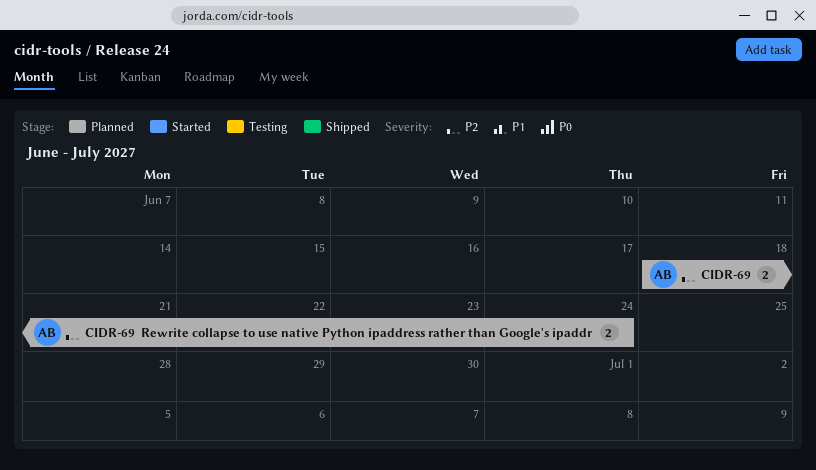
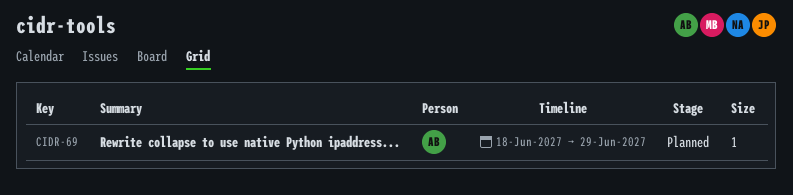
CIDR-69, estimate: 2 -> 1
CIDR-69, due: Jun 24 -> Jun 29

